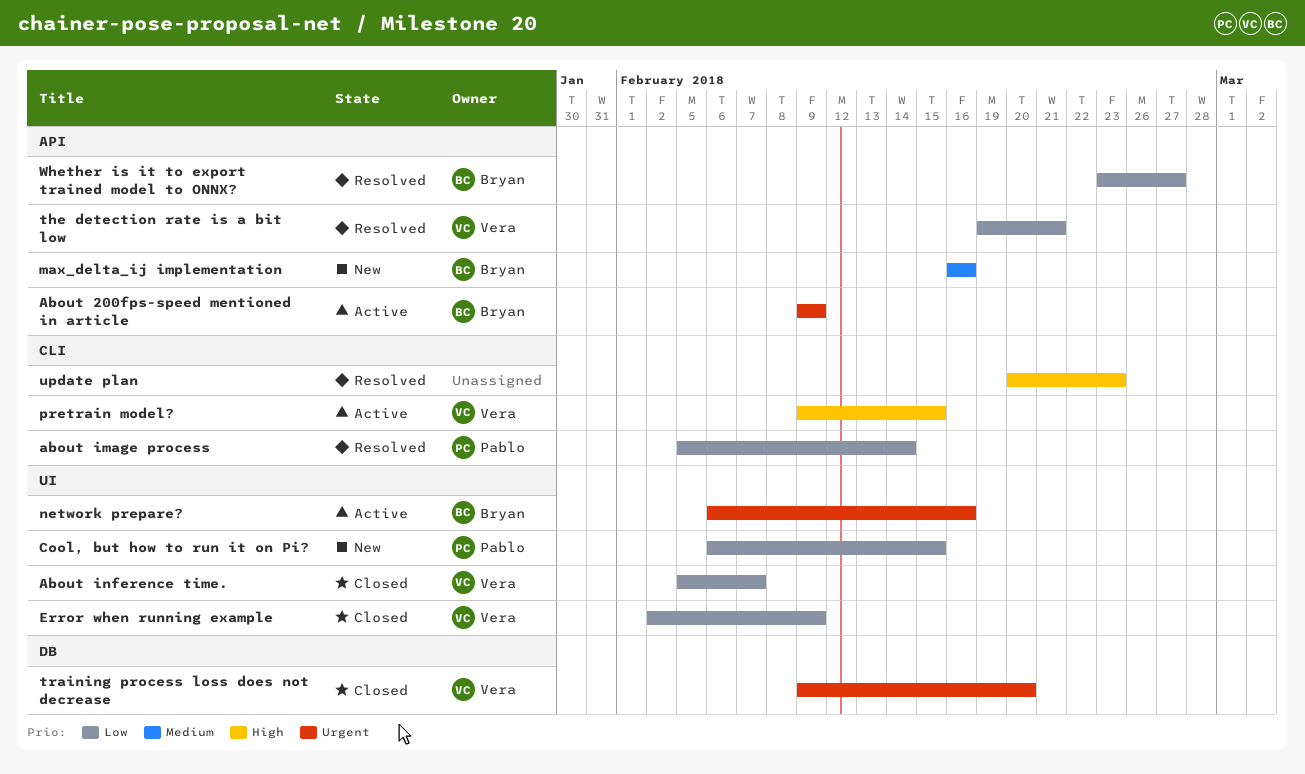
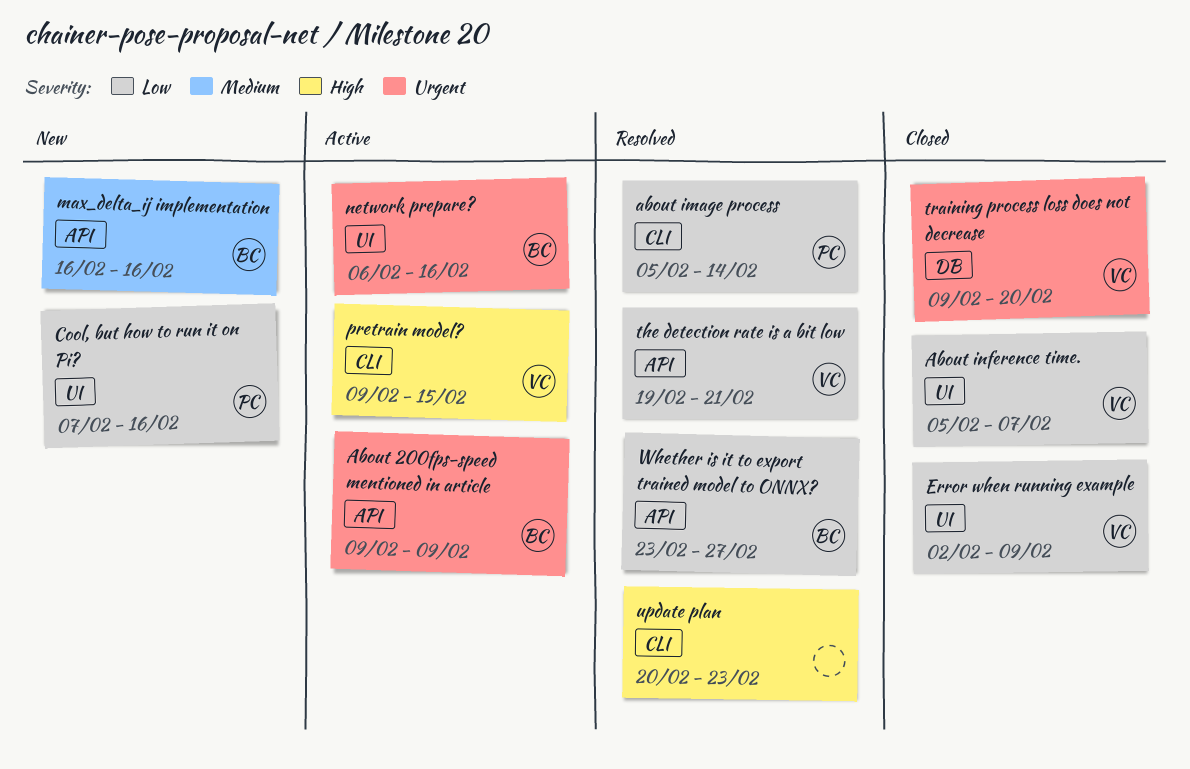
Cool, but how to run it on Pi?, start: Feb 6 -> Feb 7
Cool, but how to run it on Pi?, due: Feb 15 -> Feb 16

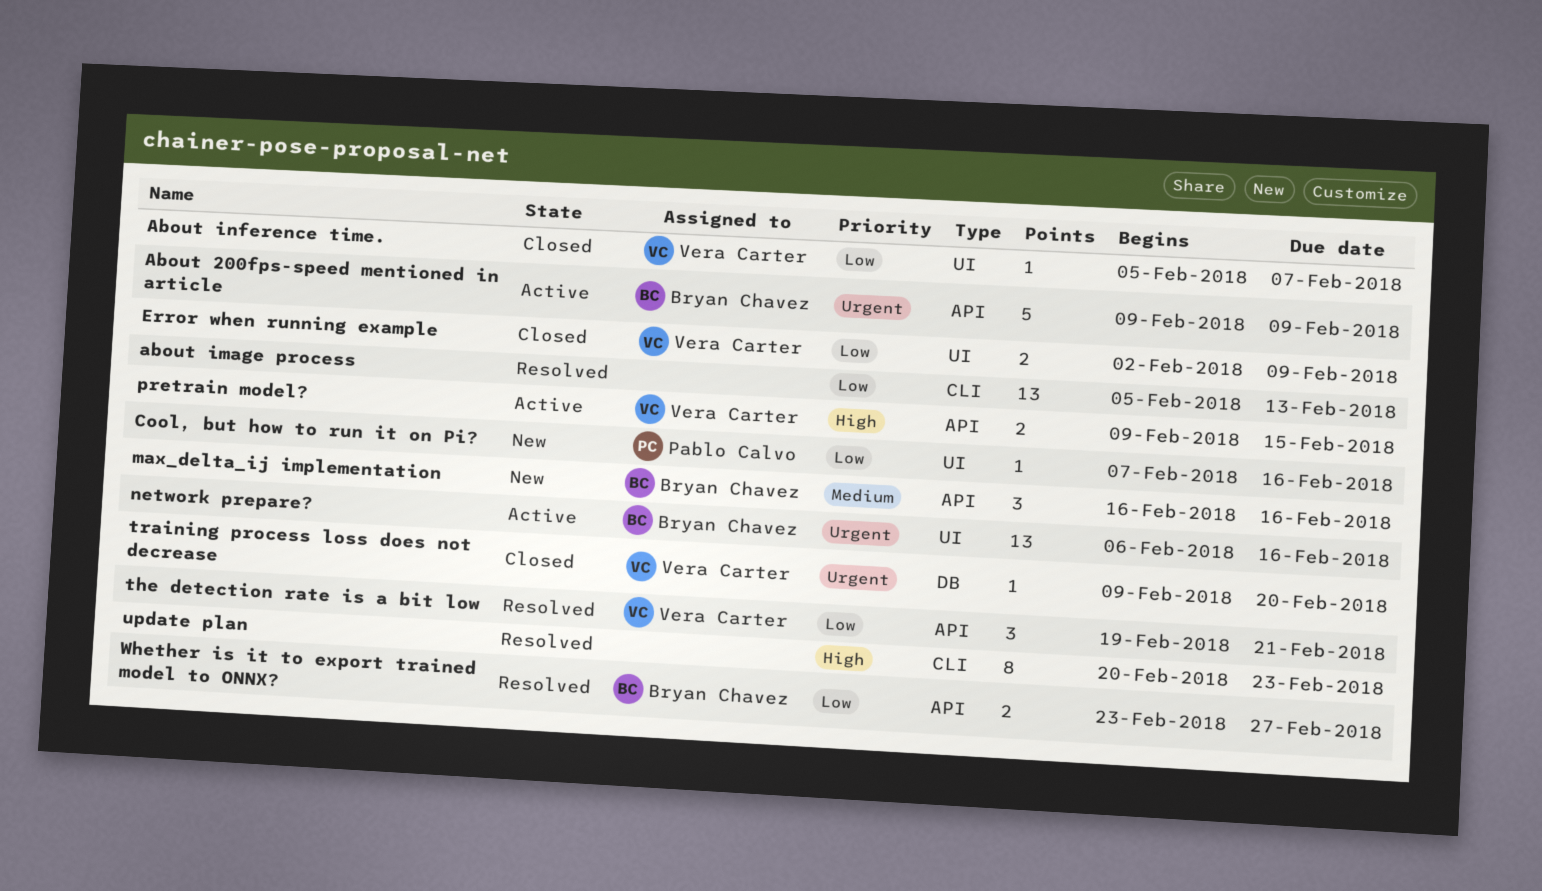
about image process, owner: Pablo Calvo -> none
about image process, due: Feb 14 -> Feb 13
pretrain model?, label: CLI -> API

